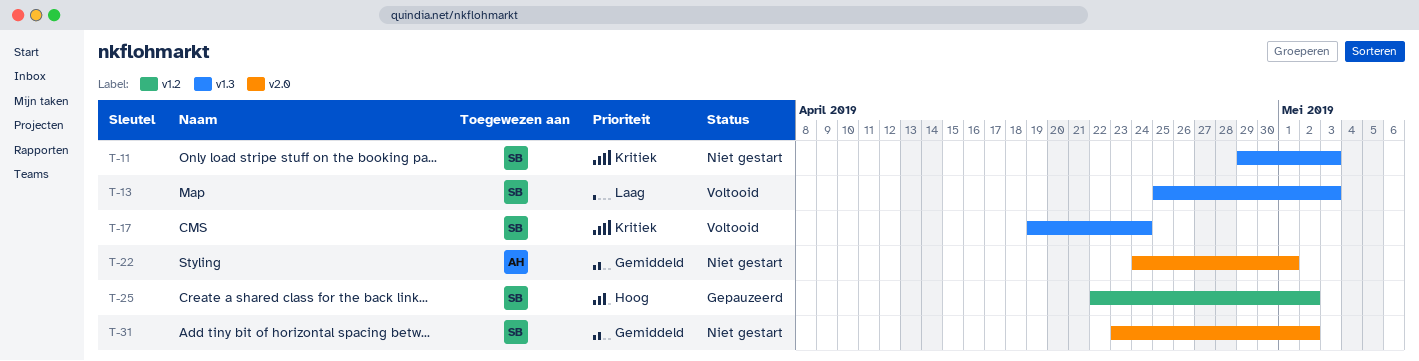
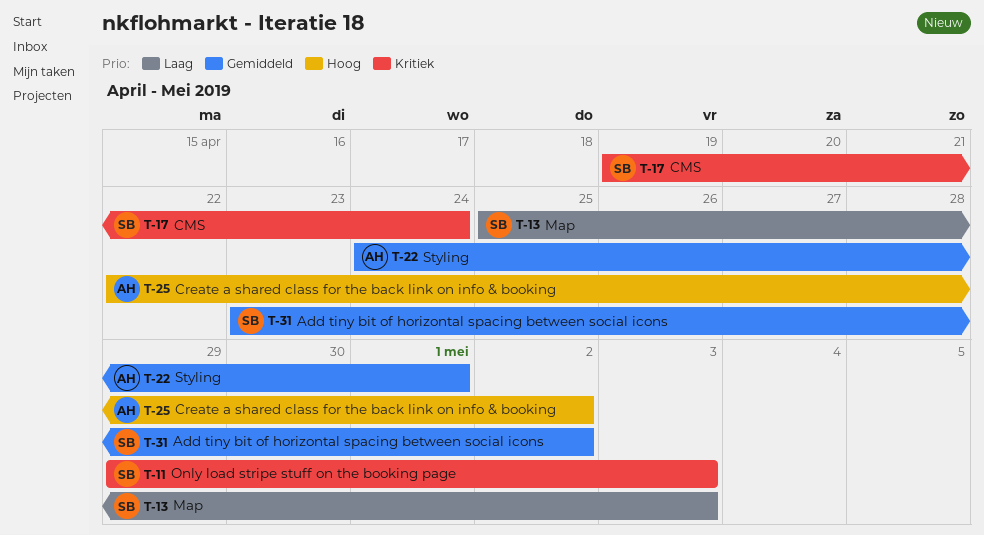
T-25, owner: SB -> AH

